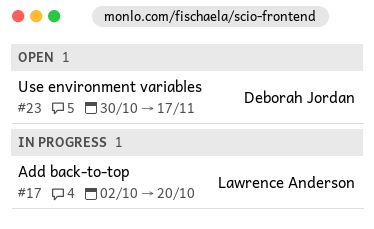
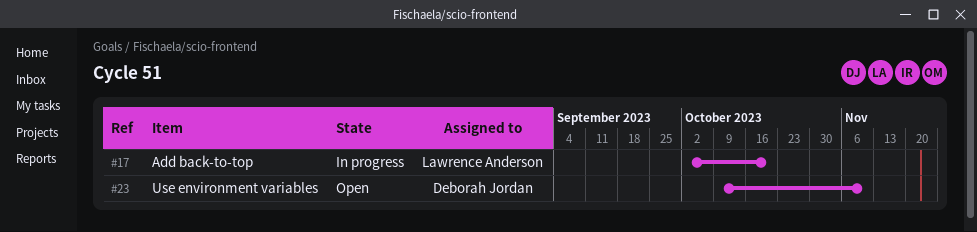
#23, start: Oct 30 -> Oct 9
#23, due: Nov 17 -> Nov 10

